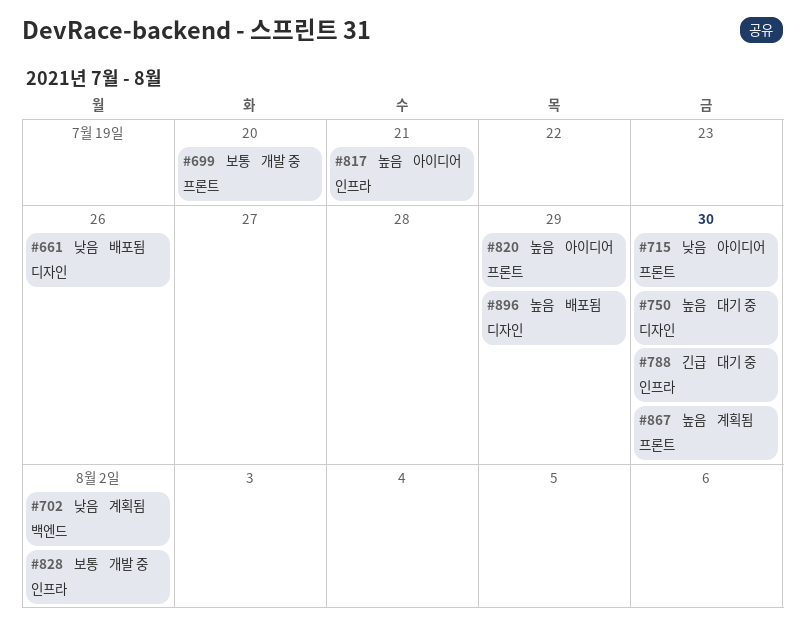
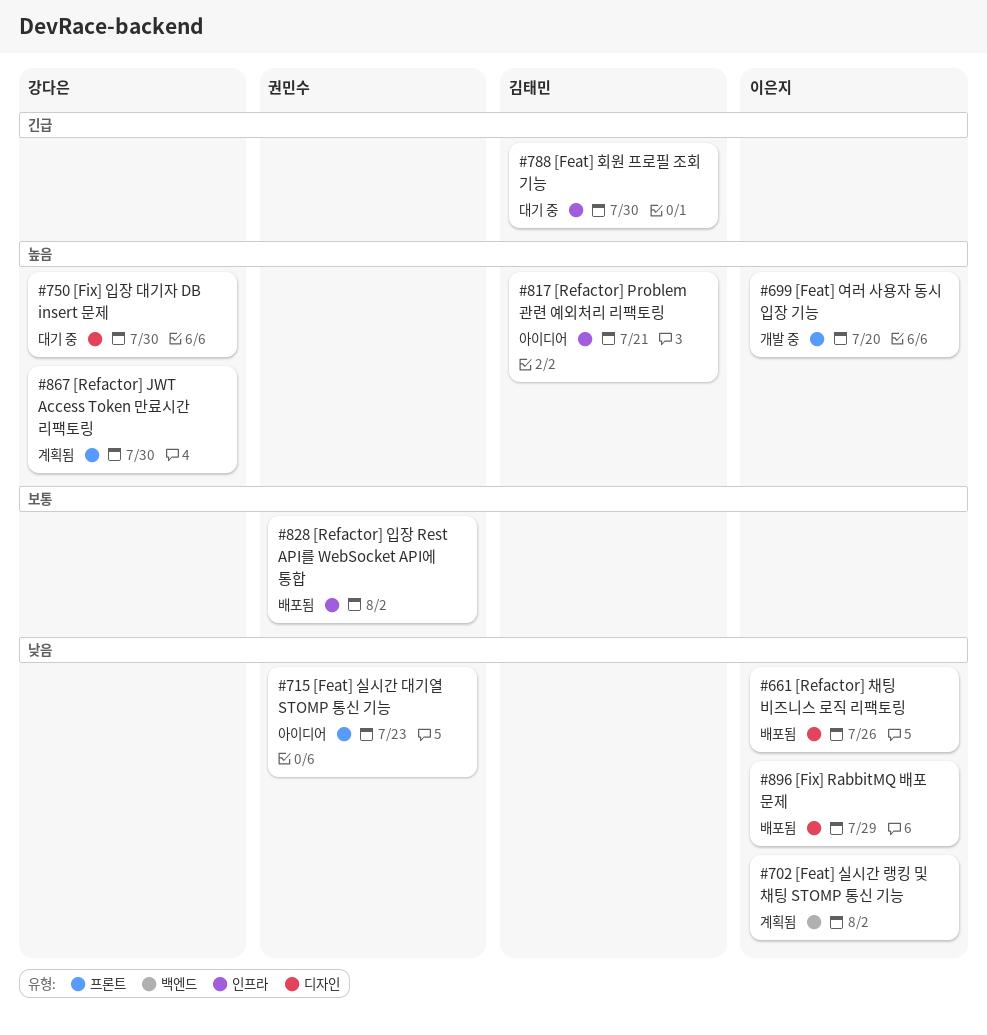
#699, priority: 보통 -> 높음
#715, due: Jul 30 -> Jul 23
#820: present -> none
#828, status: 개발 중 -> 배포됨
#896, priority: 높음 -> 낮음

